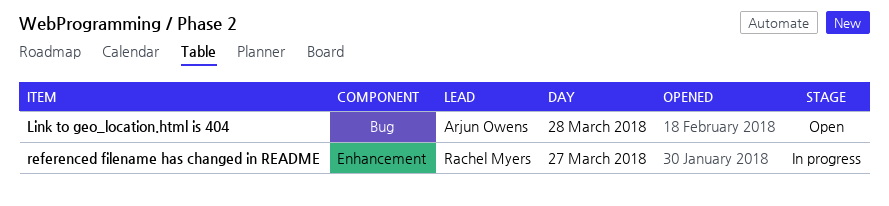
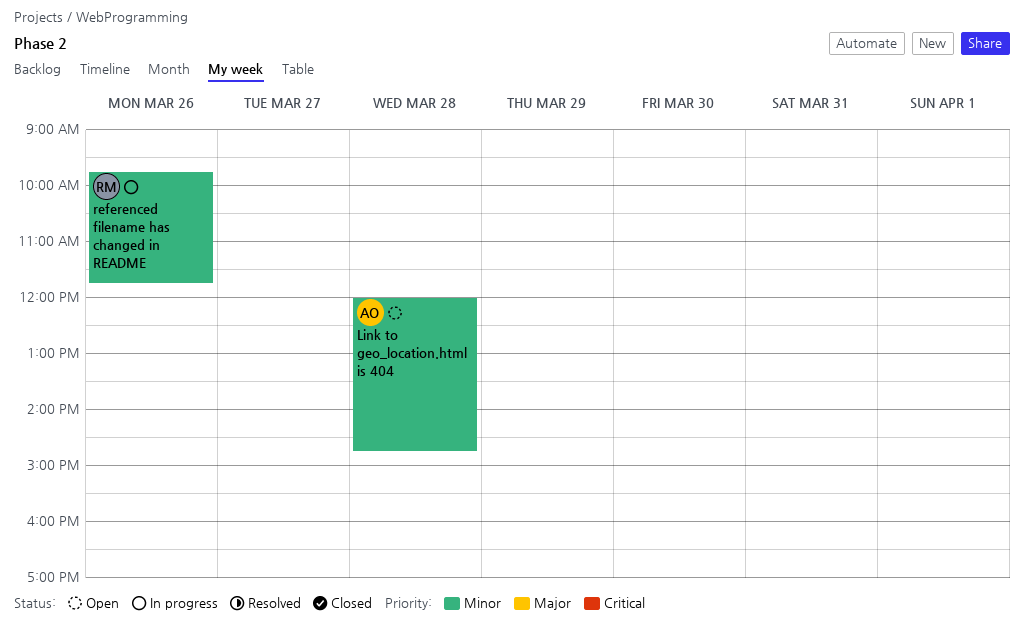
referenced filename has changed in README, day: Mar 27 -> Mar 26

